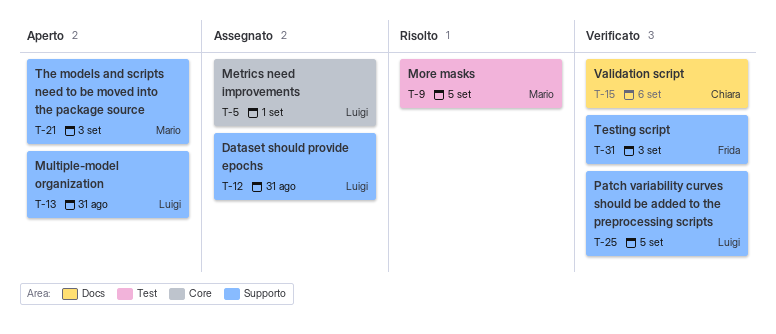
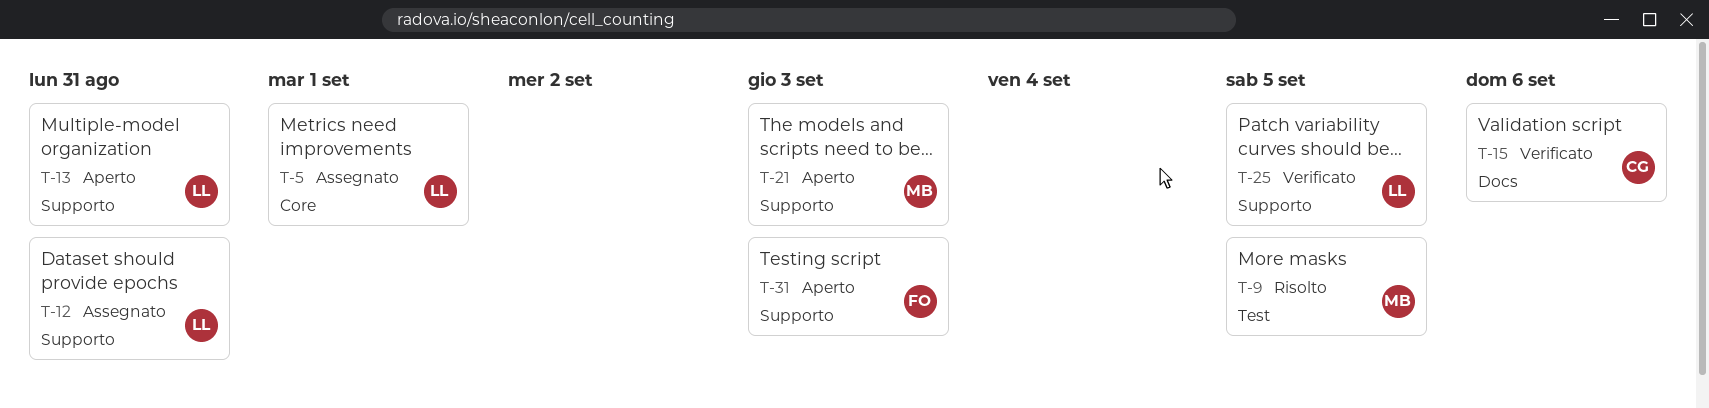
T-31, status: Verificato -> Aperto

